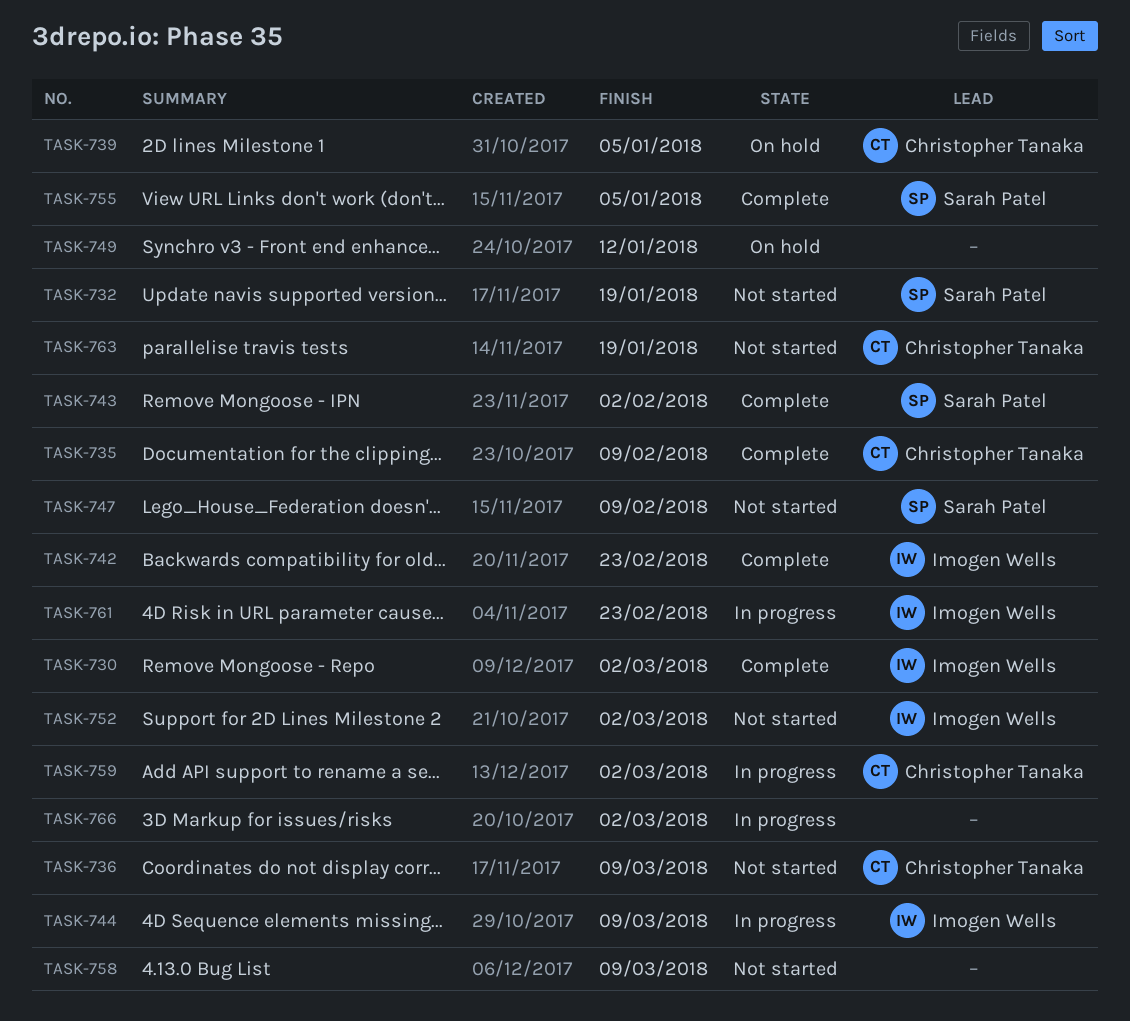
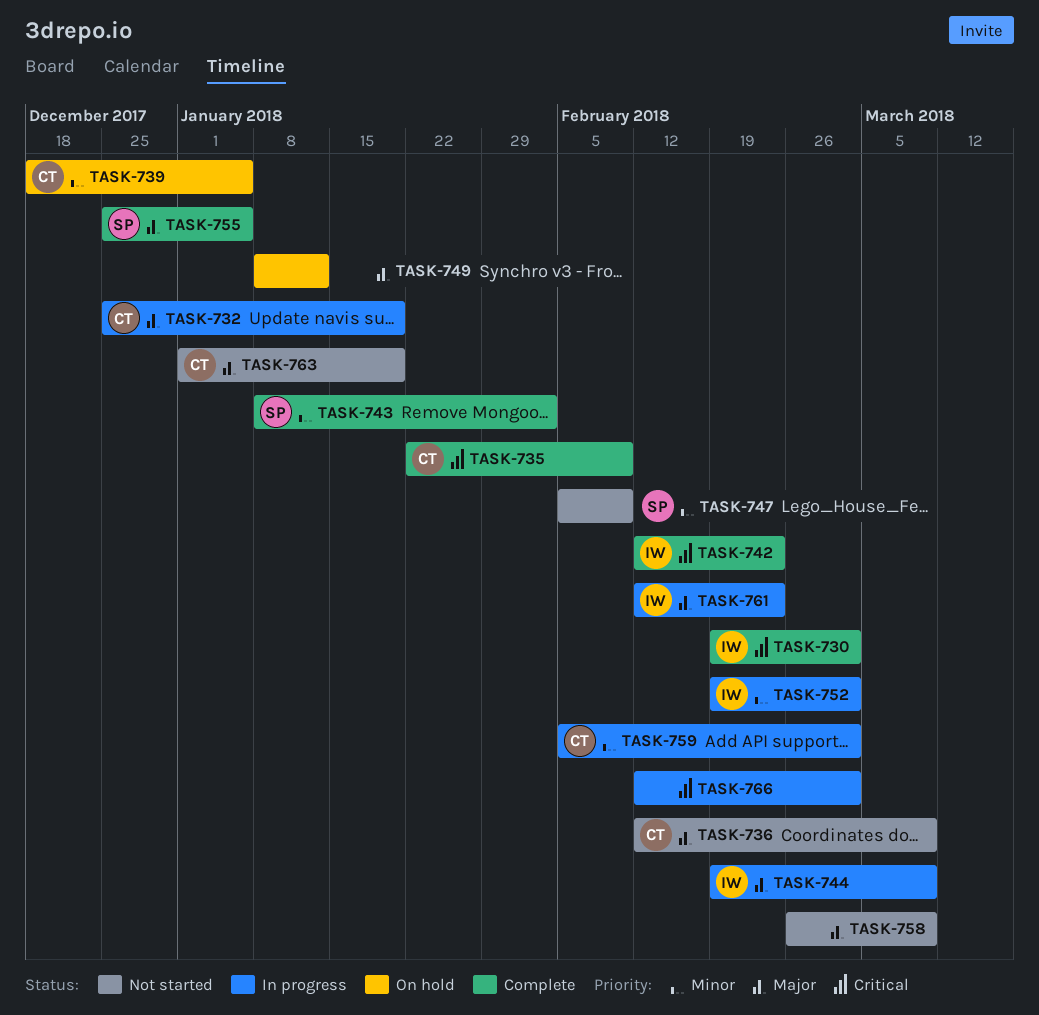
TASK-732, status: Not started -> In progress
TASK-732, owner: Sarah Patel -> Christopher Tanaka
TASK-752, status: Not started -> In progress

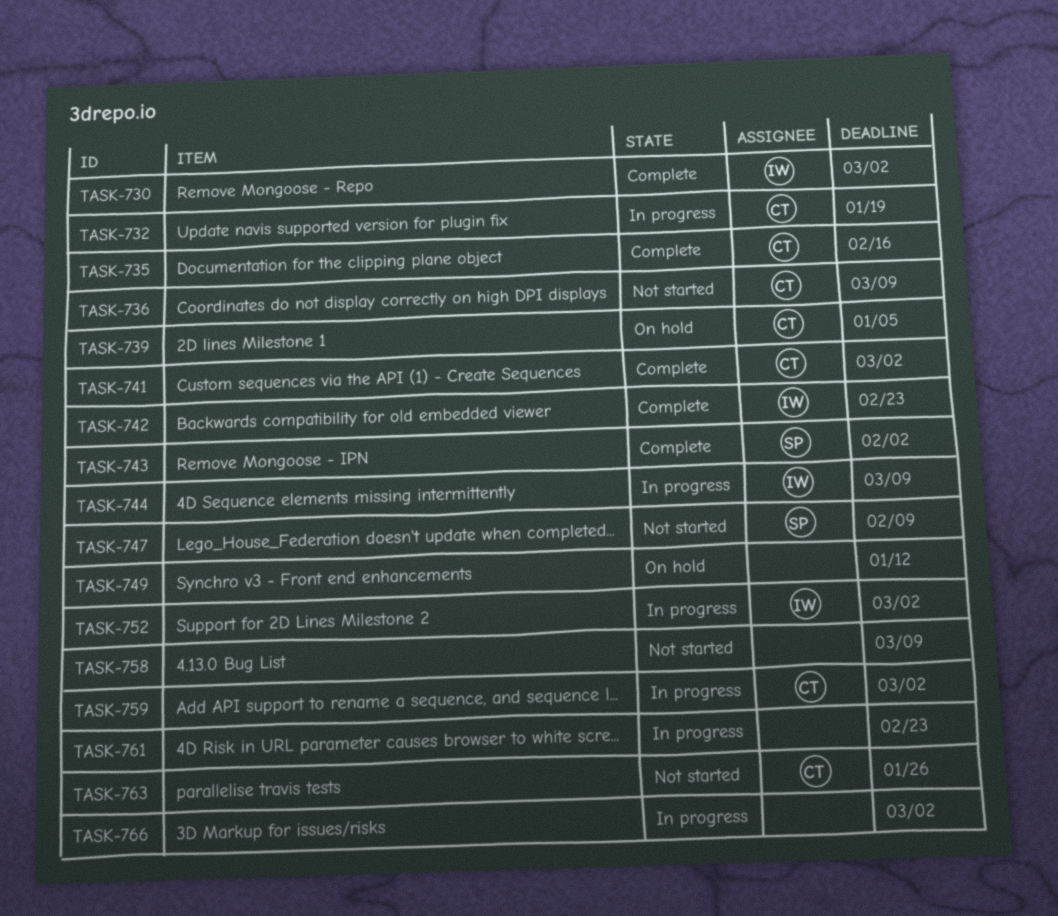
TASK-735, due: Feb 9 -> Feb 16
TASK-741: none -> present
TASK-755: present -> none
TASK-761, owner: IW -> none
TASK-763, due: Jan 19 -> Jan 26

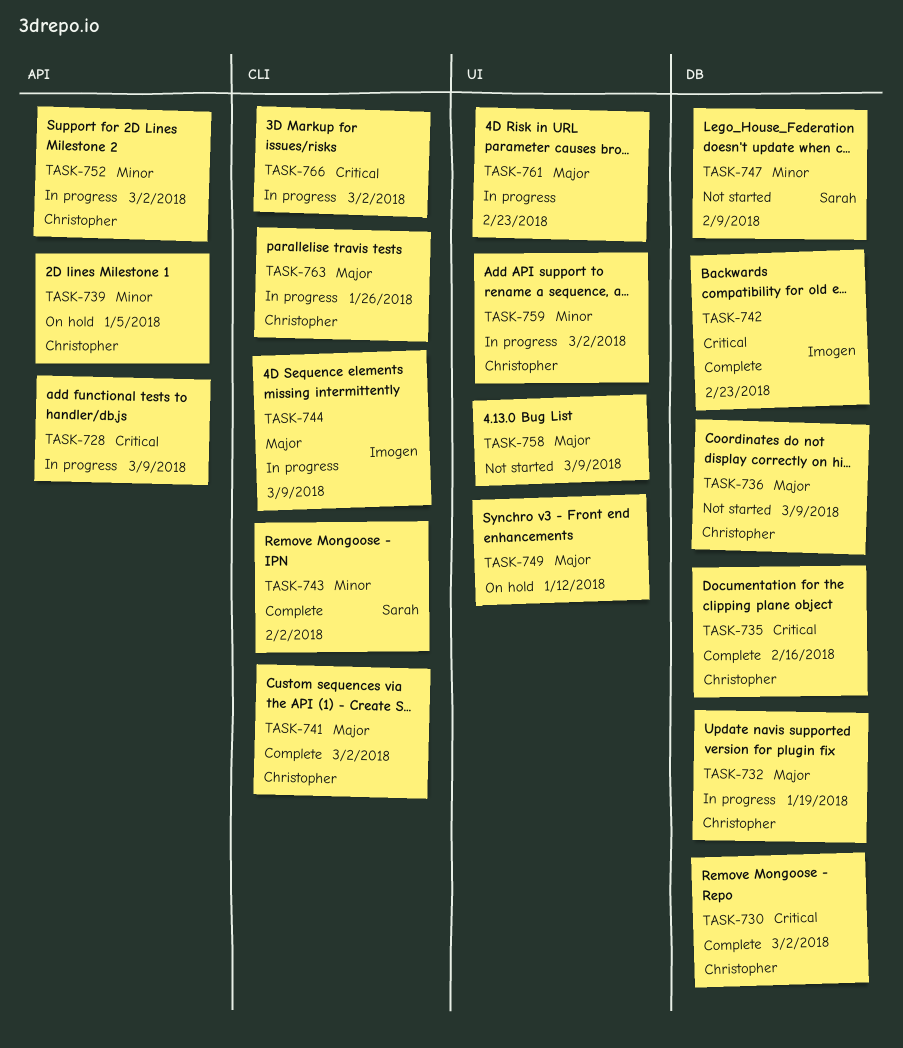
TASK-728: none -> present
TASK-730, owner: Imogen -> Christopher
TASK-752, owner: Imogen -> Christopher
TASK-763, status: Not started -> In progress

